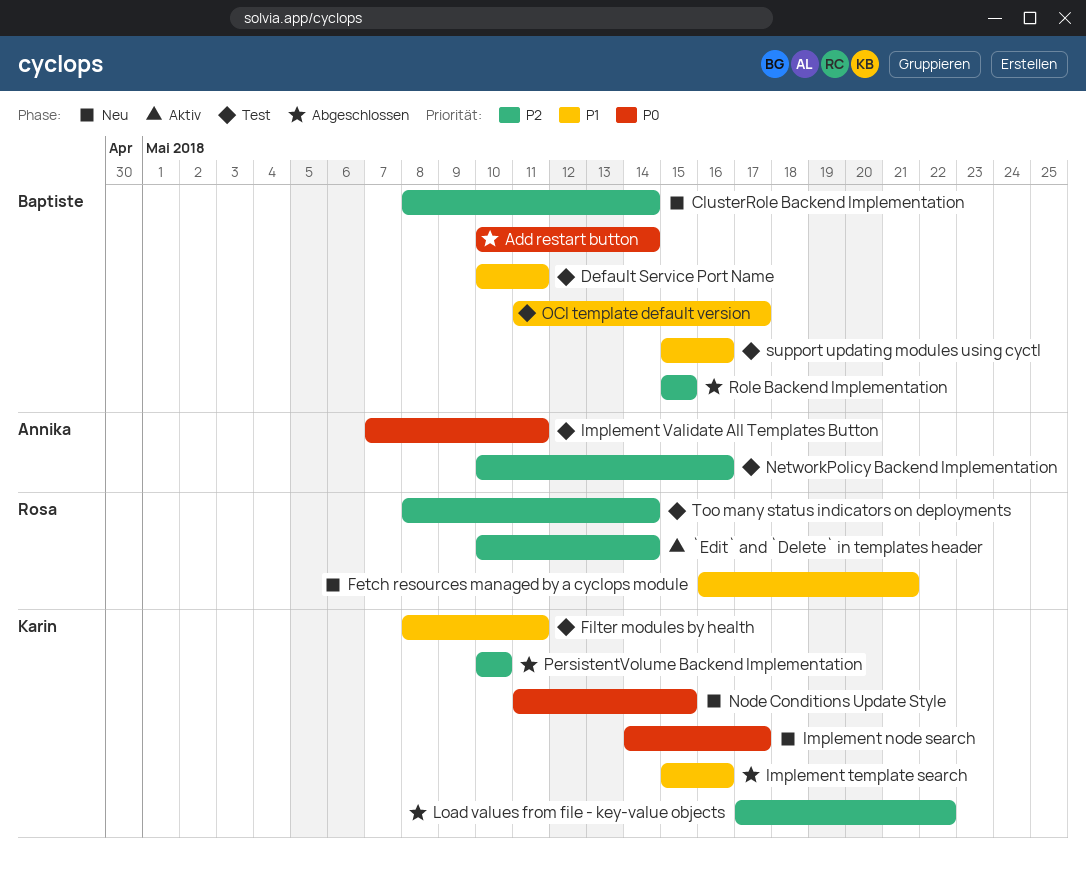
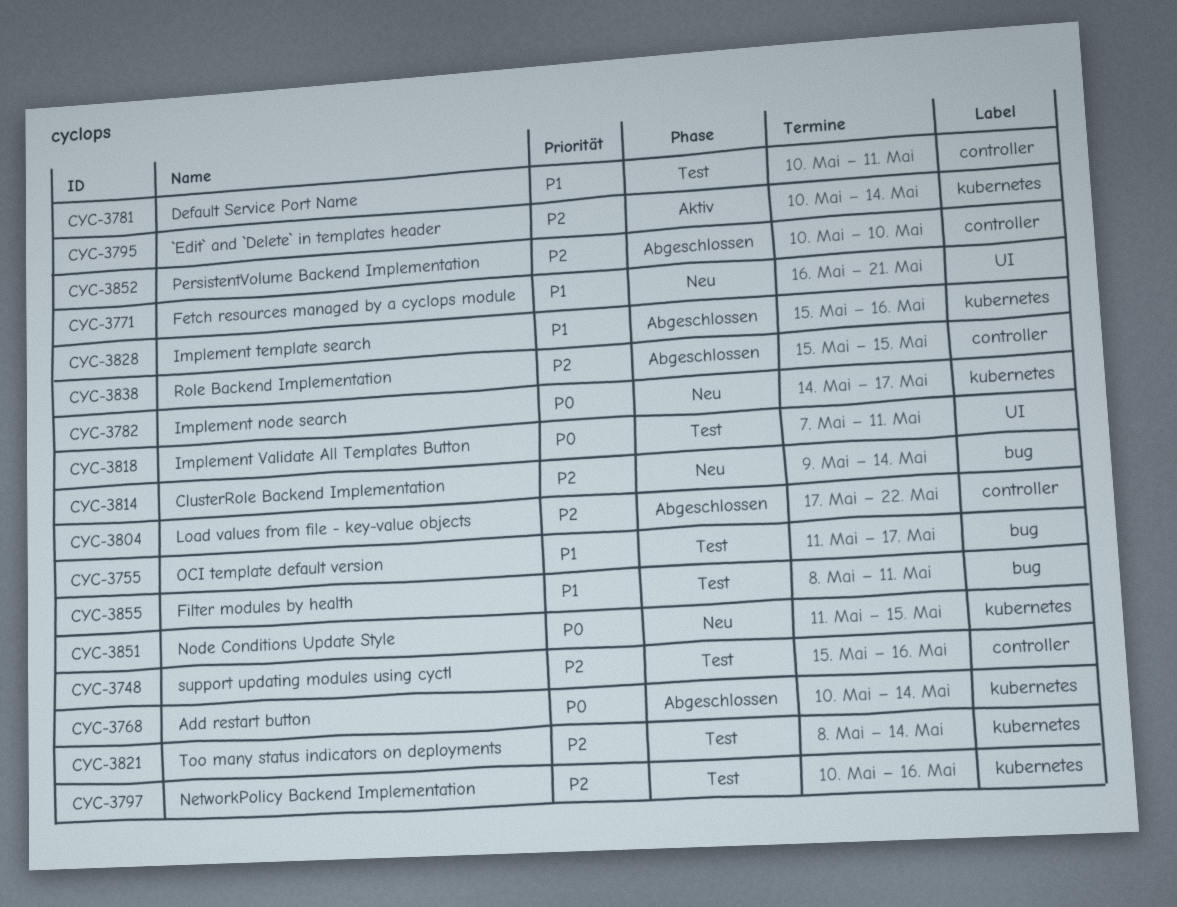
ClusterRole Backend Implementation, start: May 8 -> May 9
support updating modules using cyctl, priority: P1 -> P2

